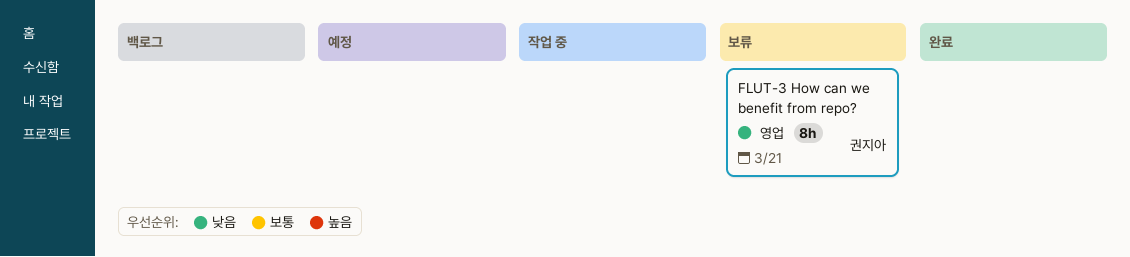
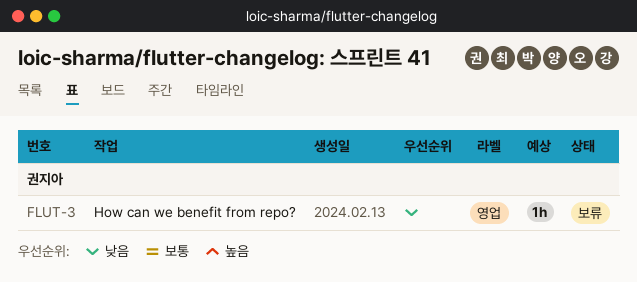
FLUT-3, estimate: 8h -> 1h

